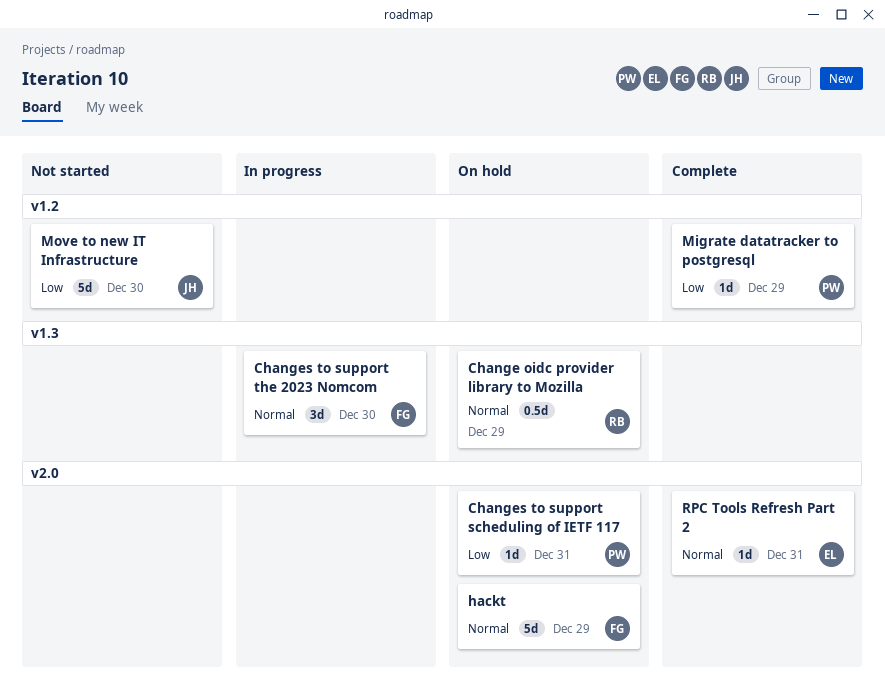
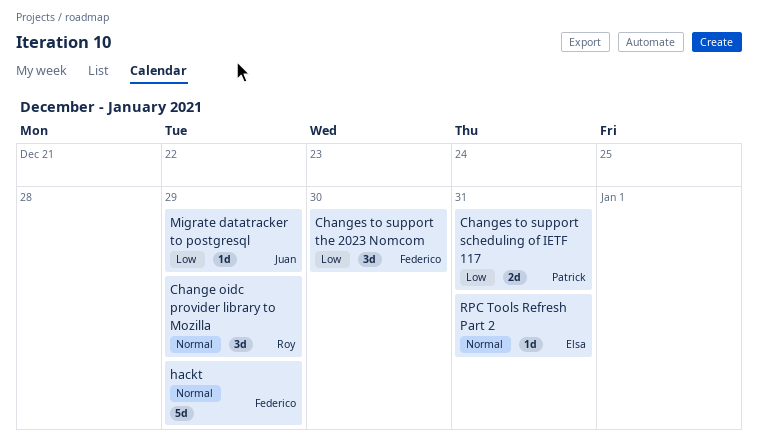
Change oidc provider library to Mozilla, estimate: 0.5d -> 3d
Changes to support scheduling of IETF 117, estimate: 1d -> 2d
Changes to support the 2023 Nomcom, priority: Normal -> Low
Migrate datatracker to postgresql, owner: Patrick -> Juan
Move to new IT Infrastructure: present -> none

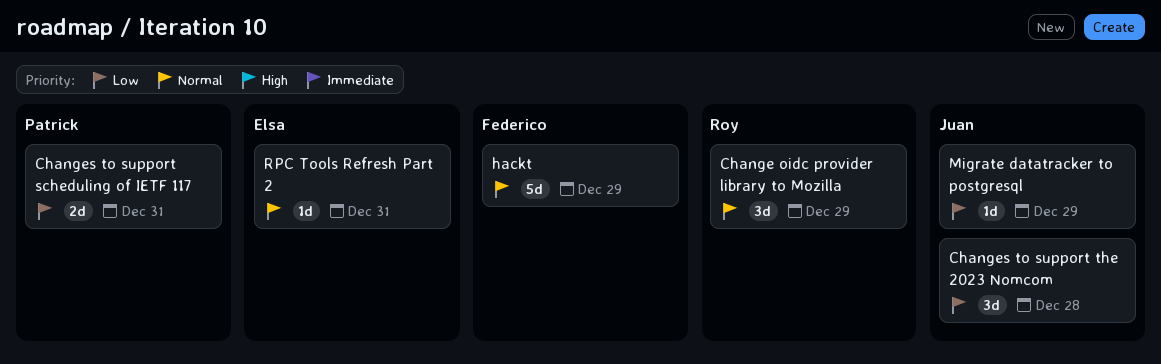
Changes to support the 2023 Nomcom, owner: Federico -> Juan
Changes to support the 2023 Nomcom, due: Dec 30 -> Dec 28

